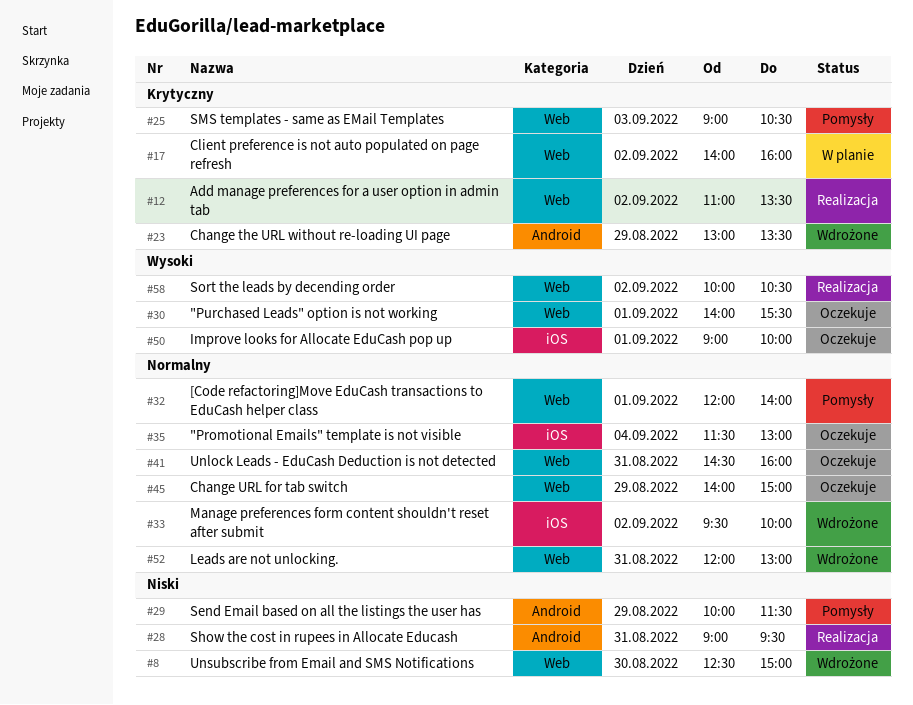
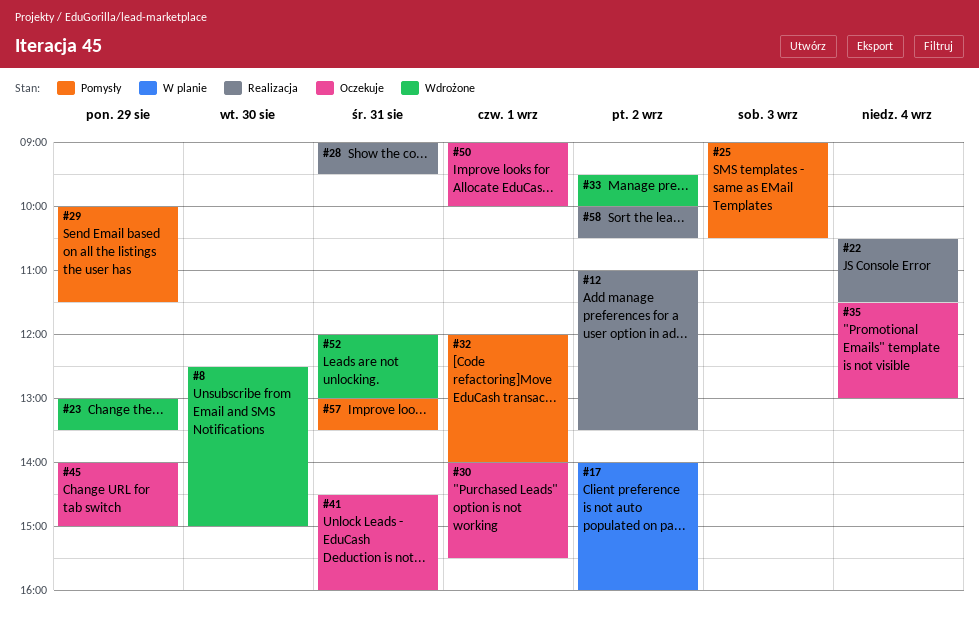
#22: none -> present
#57: none -> present

